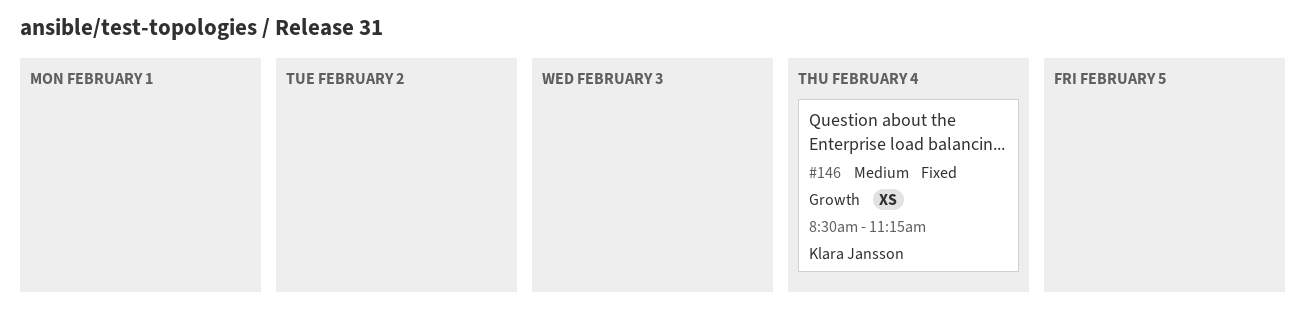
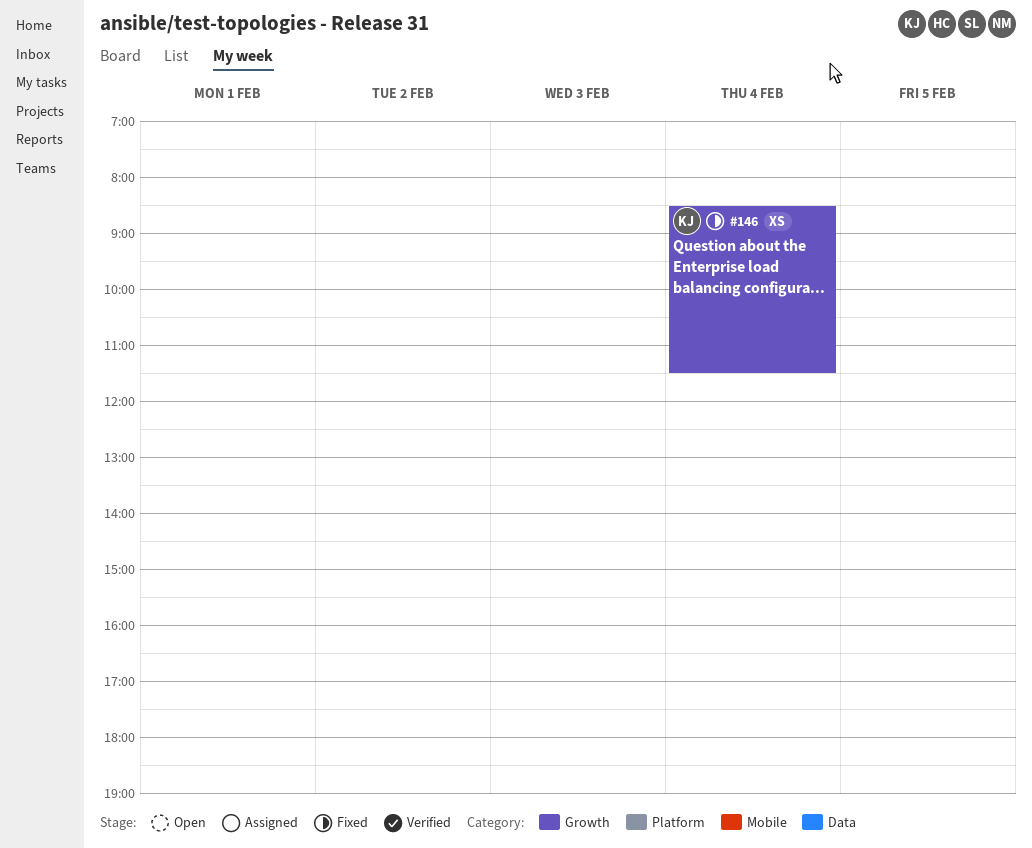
#146, ends: 11:15 -> 11:30

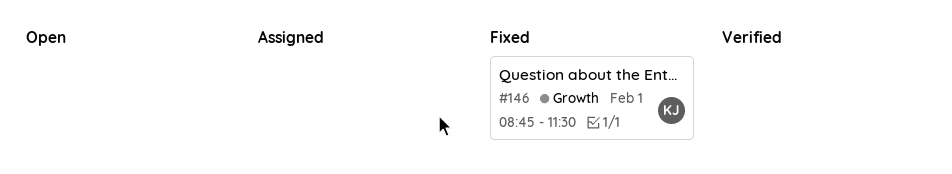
#146, day: Feb 4 -> Feb 1
#146, begins: 08:30 -> 08:45

